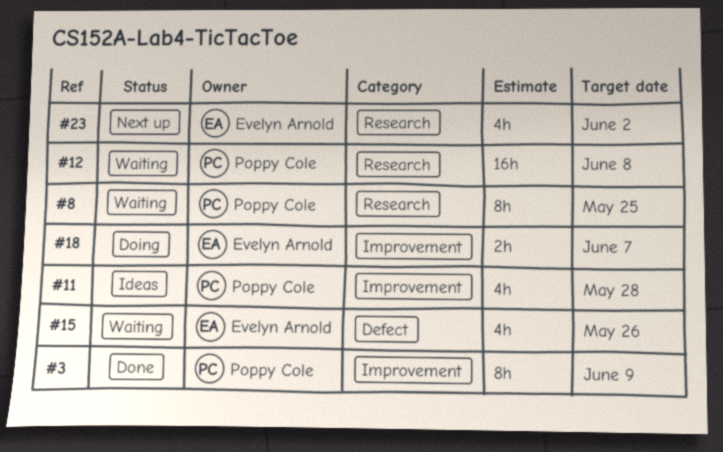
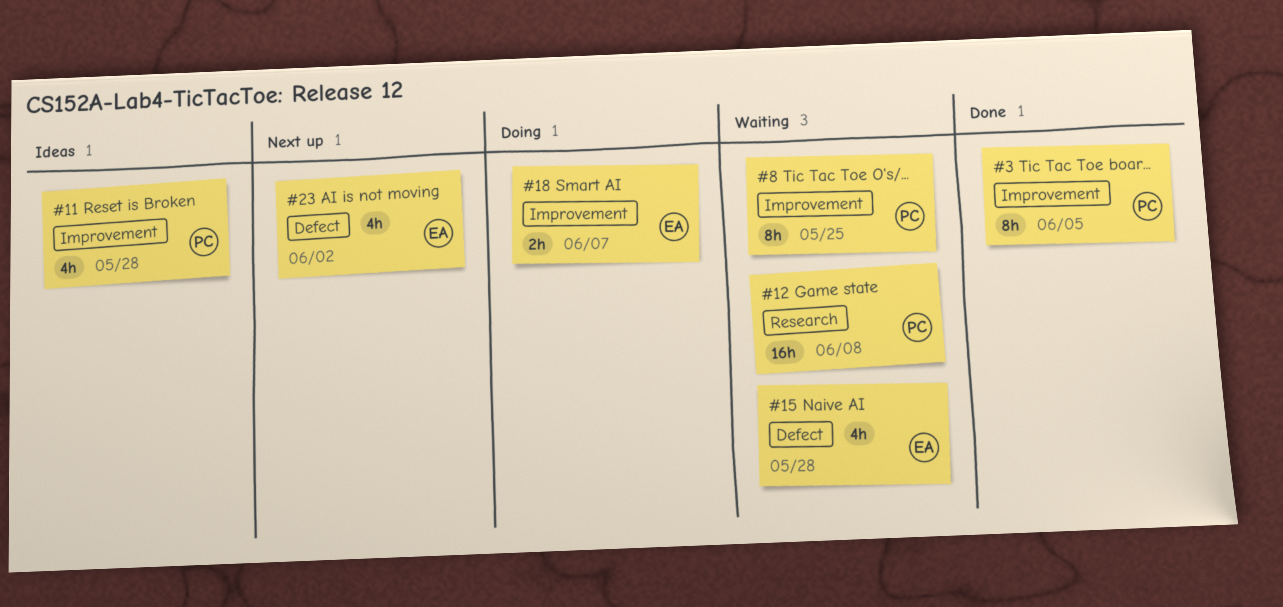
#3, due: Jun 9 -> Jun 5
#8, label: Research -> Improvement
#15, due: May 26 -> May 28
#23, label: Research -> Defect

